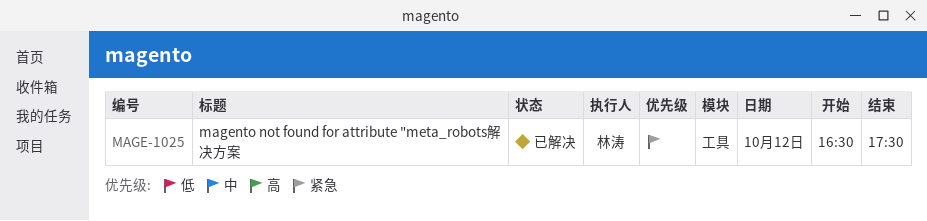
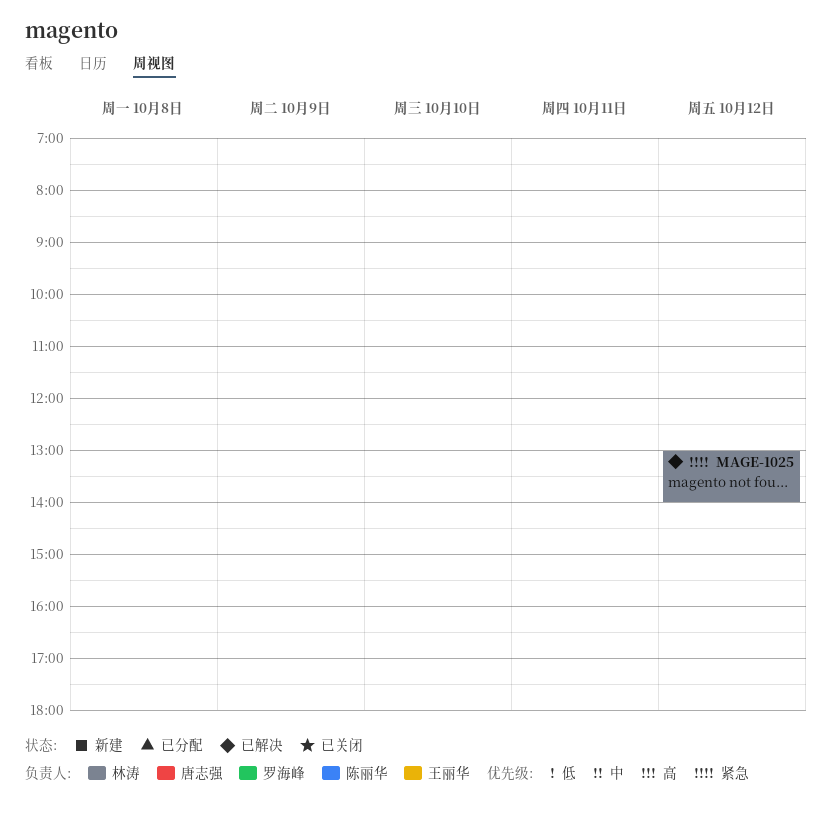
MAGE-1025, begins: 16:30 -> 13:00
MAGE-1025, ends: 17:30 -> 14:00

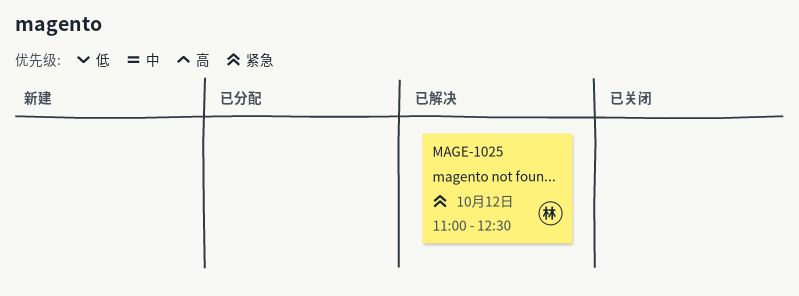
MAGE-1025, begins: 13:00 -> 11:00
MAGE-1025, ends: 14:00 -> 12:30

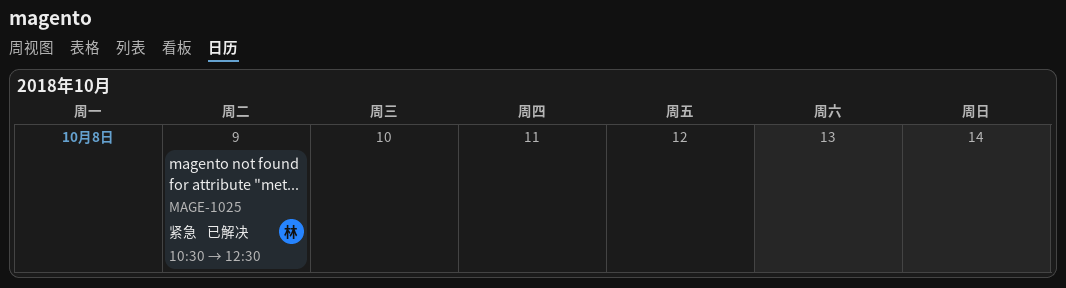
MAGE-1025, day: Oct 12 -> Oct 9
MAGE-1025, begins: 11:00 -> 10:30

